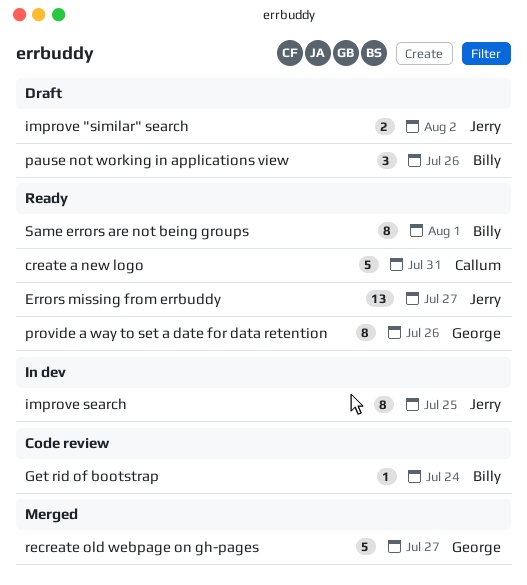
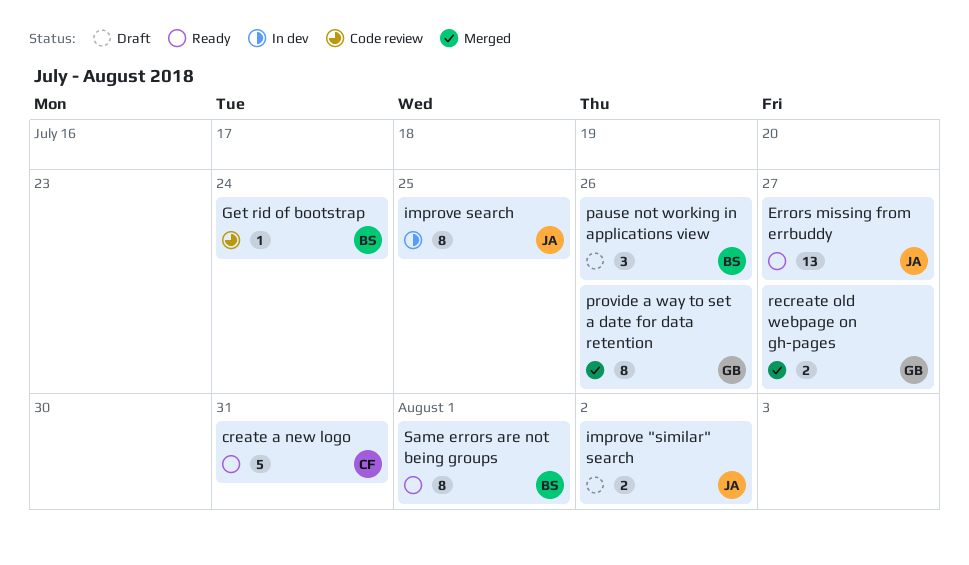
provide a way to set a date for data retention, status: Ready -> Merged
recreate old webpage on gh-pages, estimate: 5 -> 2

